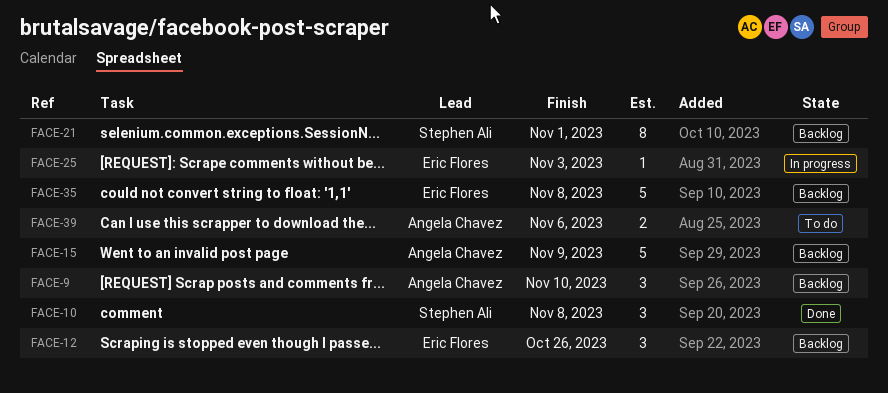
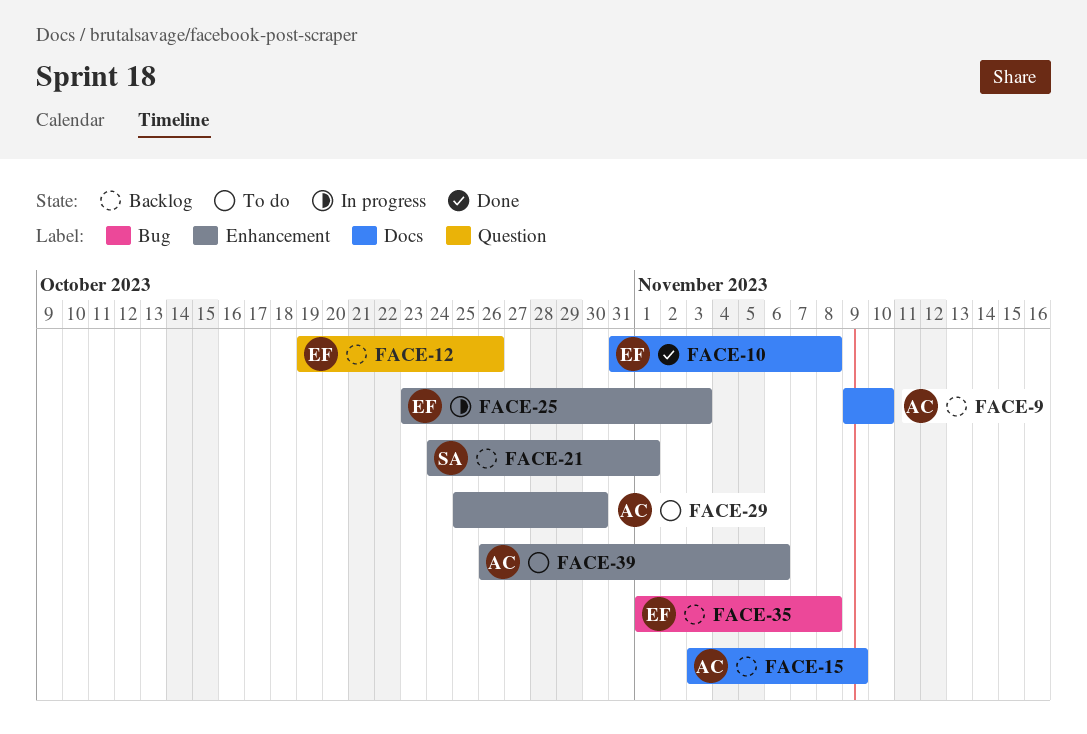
FACE-10, owner: Stephen Ali -> Eric Flores
FACE-29: none -> present

